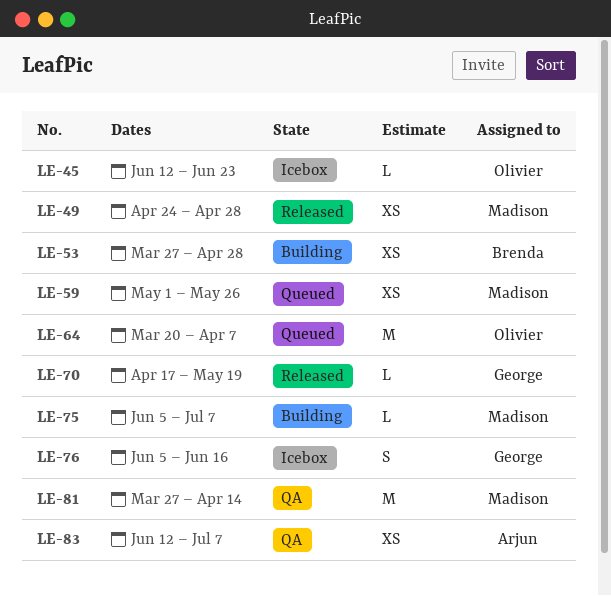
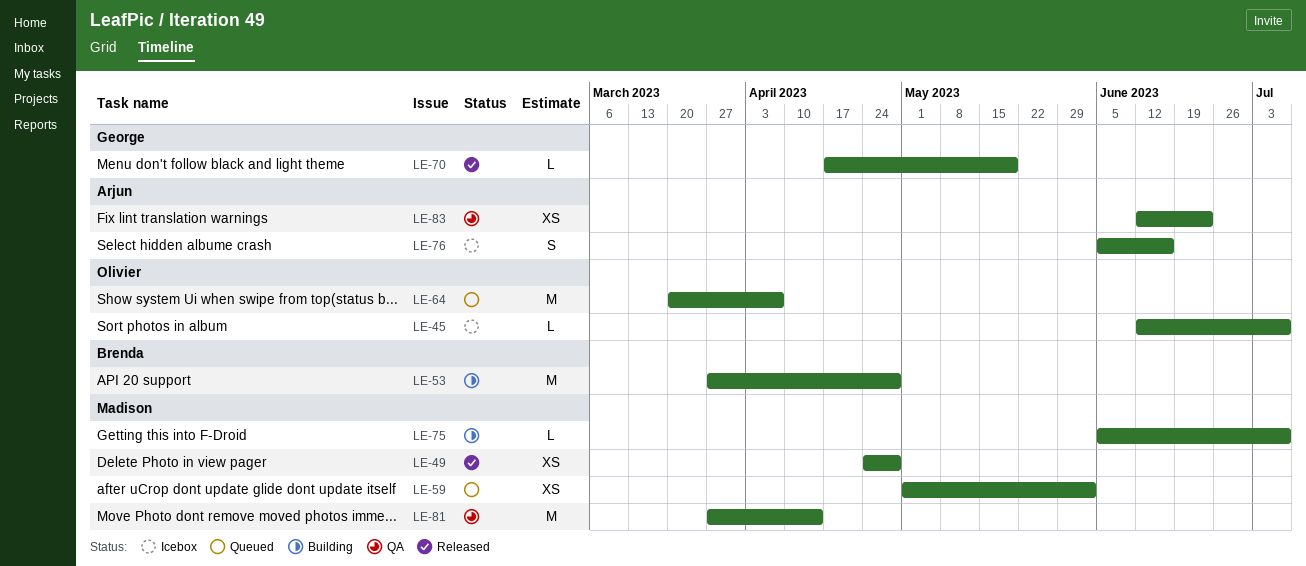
LE-45, due: Jun 23 -> Jul 7
LE-53, estimate: XS -> M
LE-59, due: May 26 -> Jun 2
LE-76, owner: George -> Arjun
LE-83, due: Jul 7 -> Jun 23

